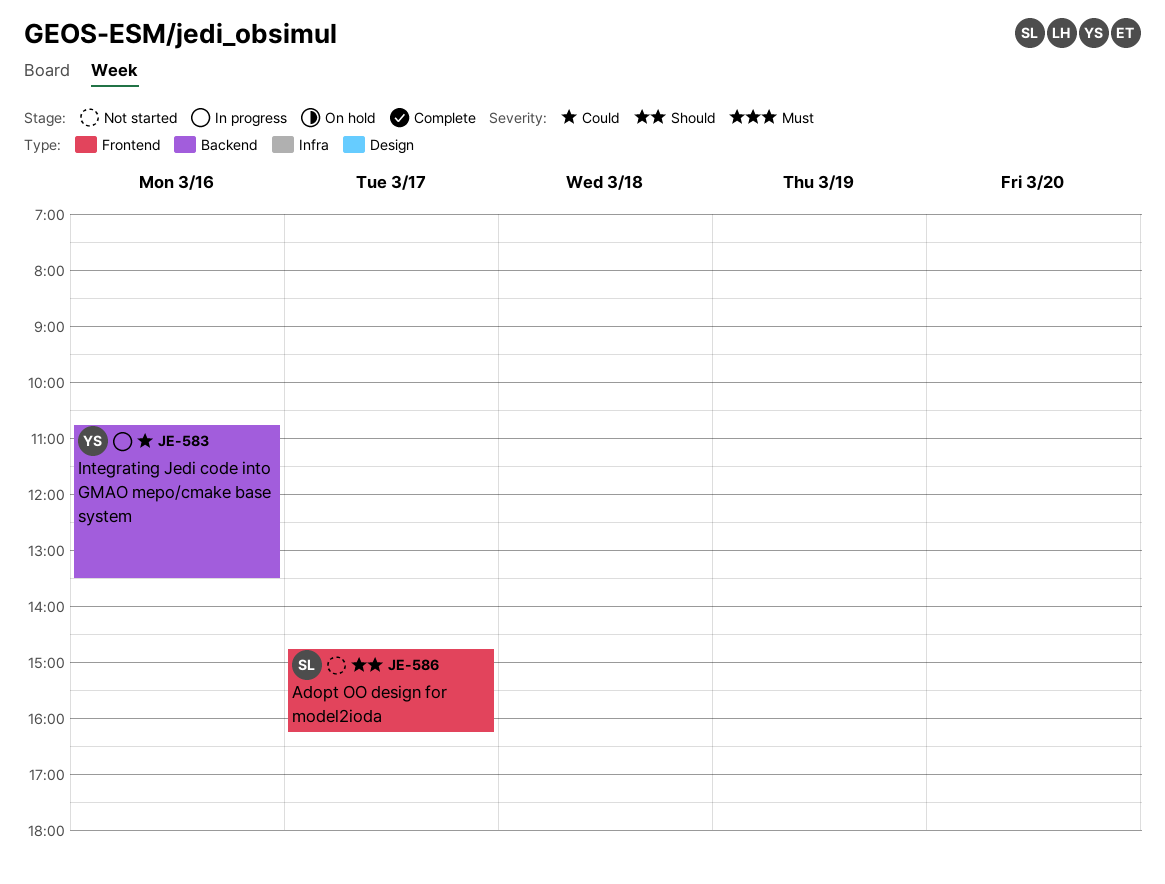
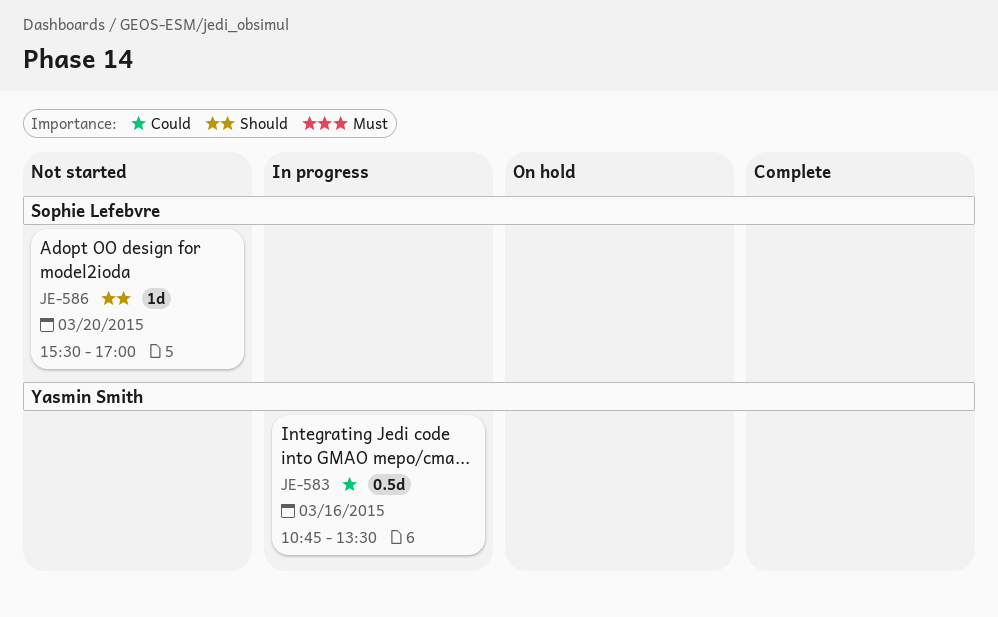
JE-586, day: Mar 17 -> Mar 20
JE-586, begins: 14:45 -> 15:30
JE-586, ends: 16:15 -> 17:00

